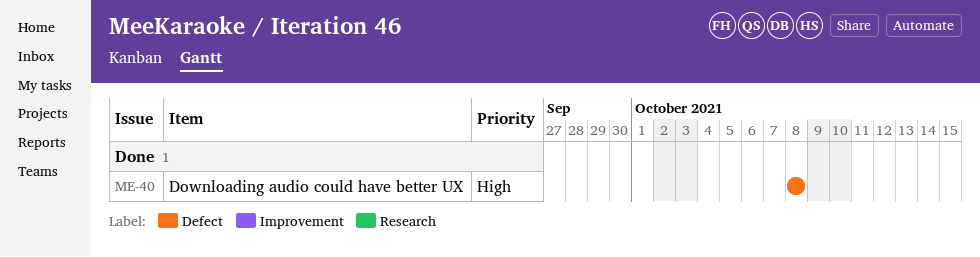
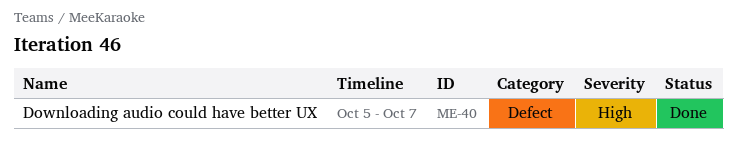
ME-40, start: Oct 8 -> Oct 5
ME-40, due: Oct 8 -> Oct 7

